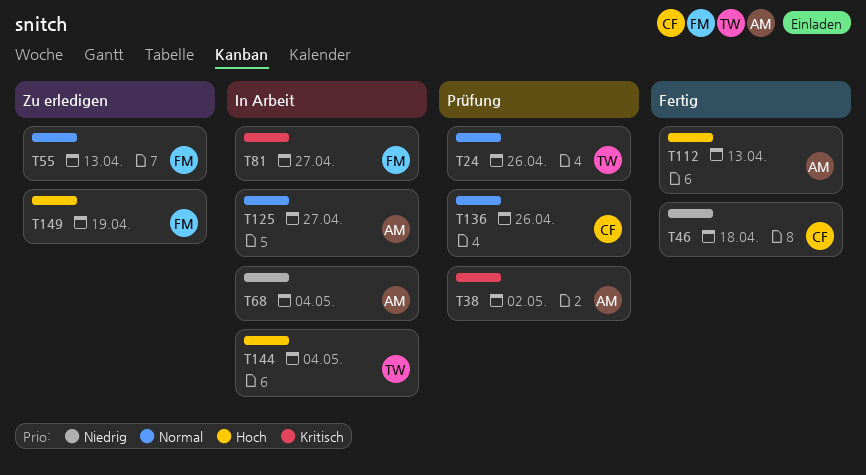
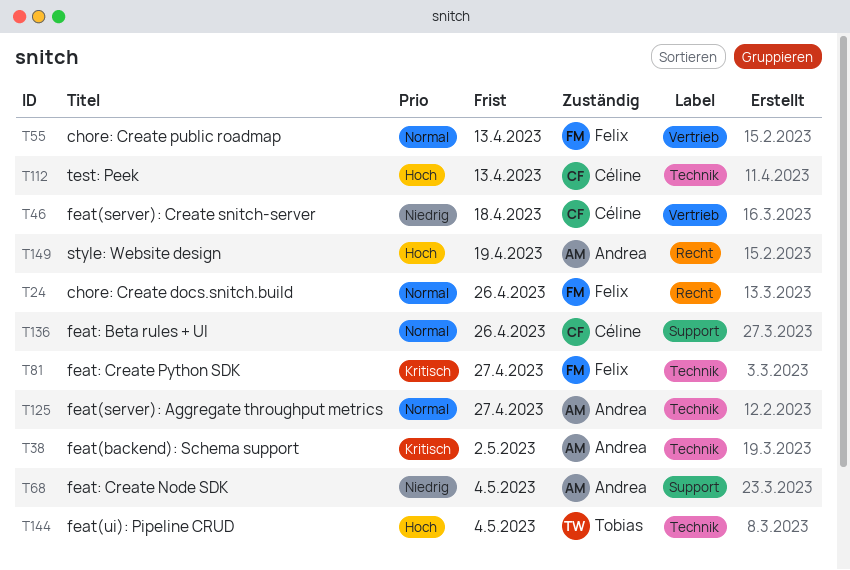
T24, owner: Tobias -> Felix
T112, owner: Andrea -> Céline
T149, owner: Felix -> Andrea

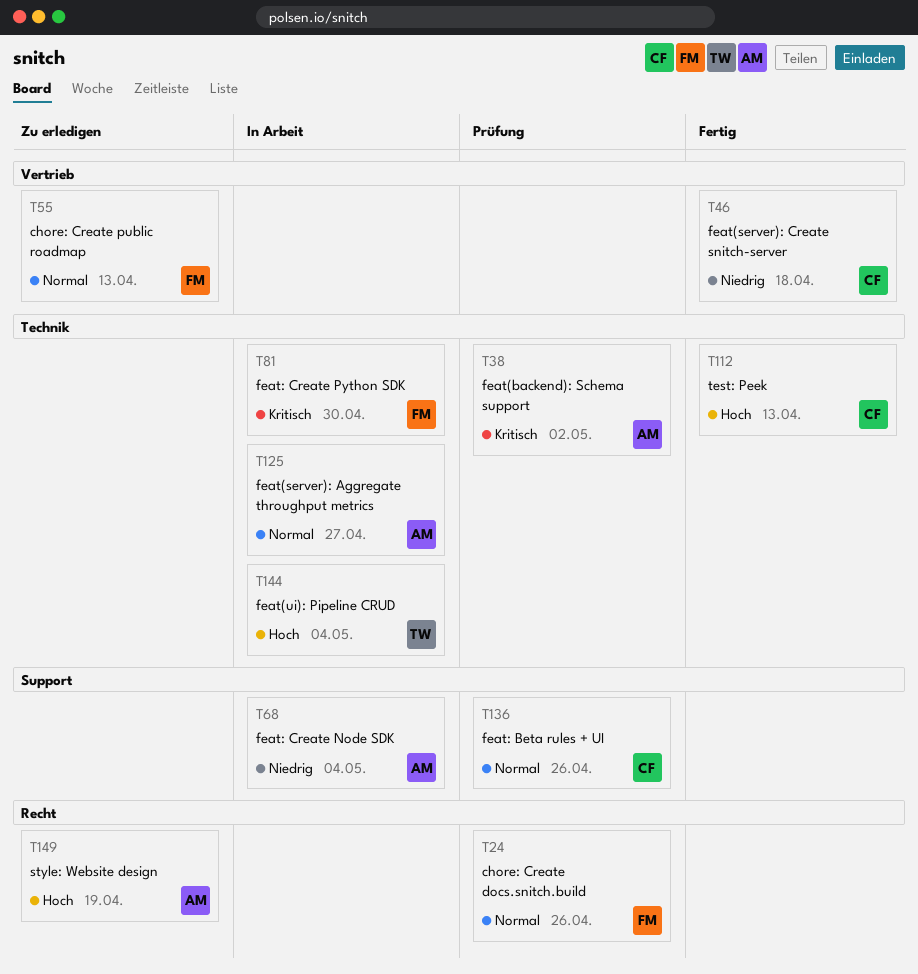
T81, due: Apr 27 -> Apr 30

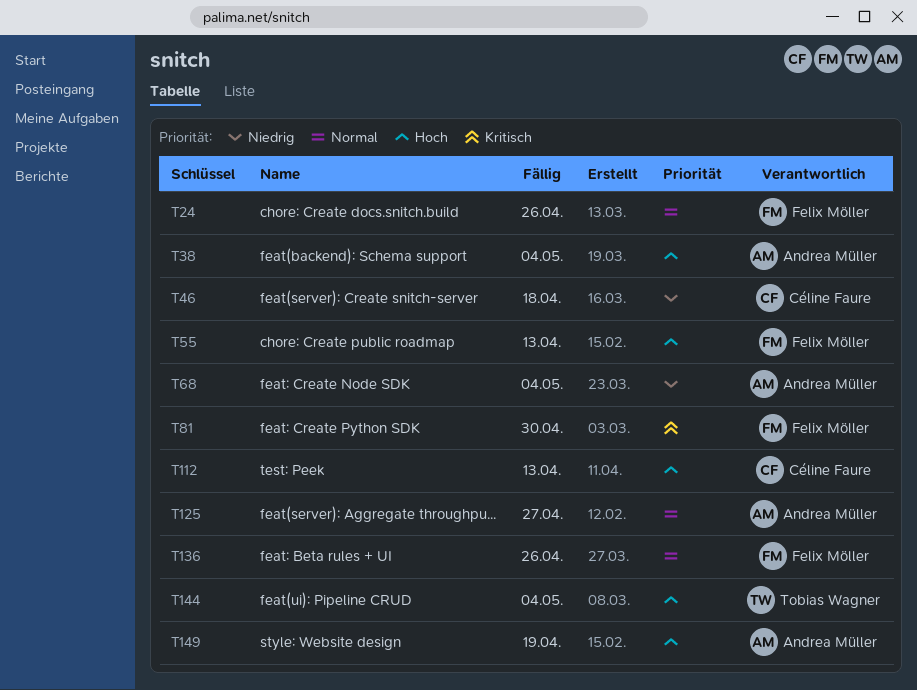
T38, priority: Kritisch -> Hoch
T38, due: May 2 -> May 4
T55, priority: Normal -> Hoch
T136, owner: Céline Faure -> Felix Möller

